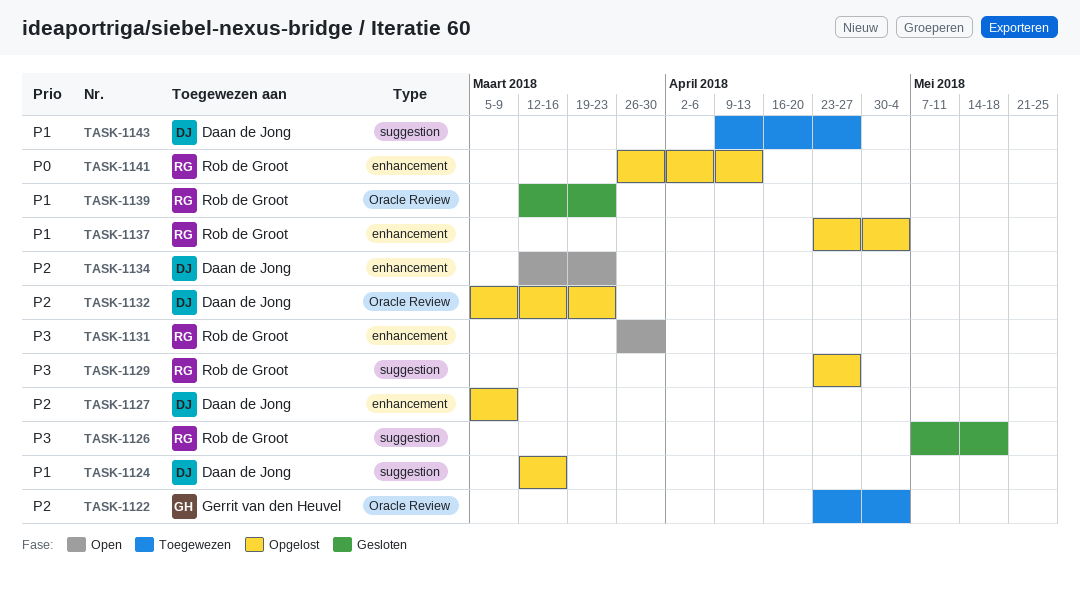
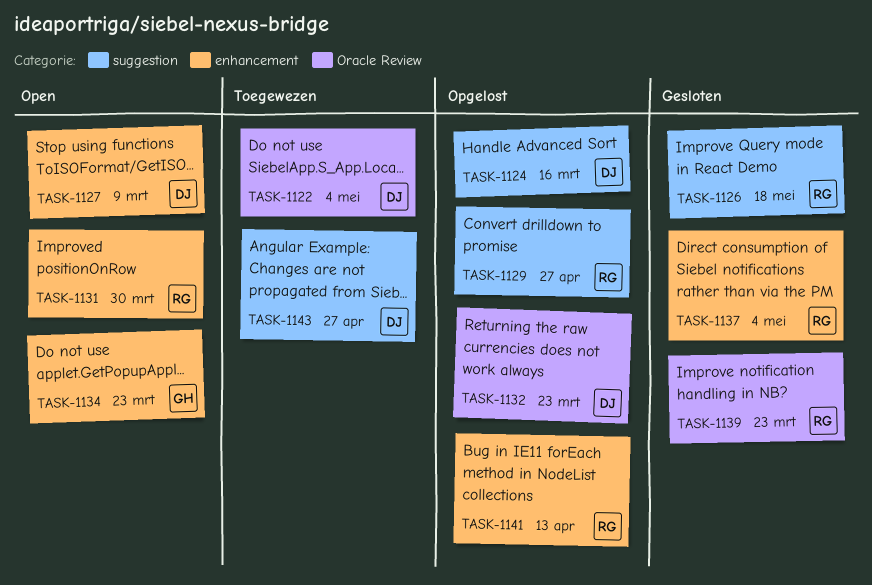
TASK-1122, owner: Gerrit van den Heuvel -> Daan de Jong
TASK-1127, status: Opgelost -> Open
TASK-1134, owner: Daan de Jong -> Gerrit van den Heuvel
TASK-1137, status: Opgelost -> Gesloten

